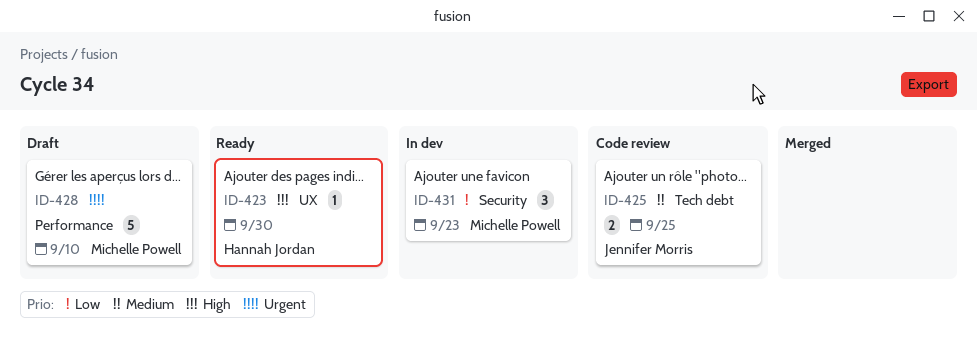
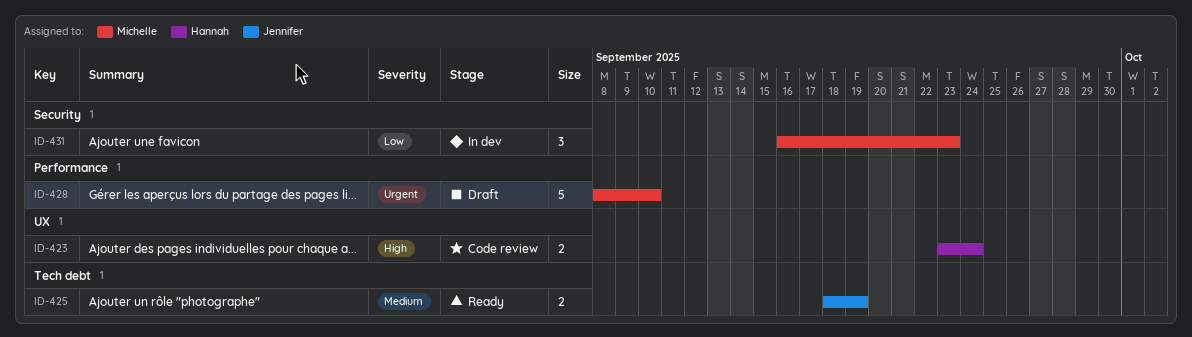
ID-423, status: Ready -> Code review
ID-423, estimate: 1 -> 2
ID-423, due: Sep 30 -> Sep 24
ID-425, status: Code review -> Ready
ID-425, due: Sep 25 -> Sep 19

